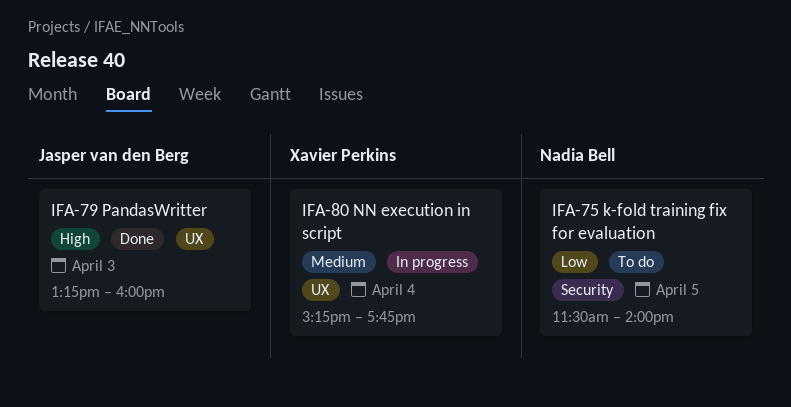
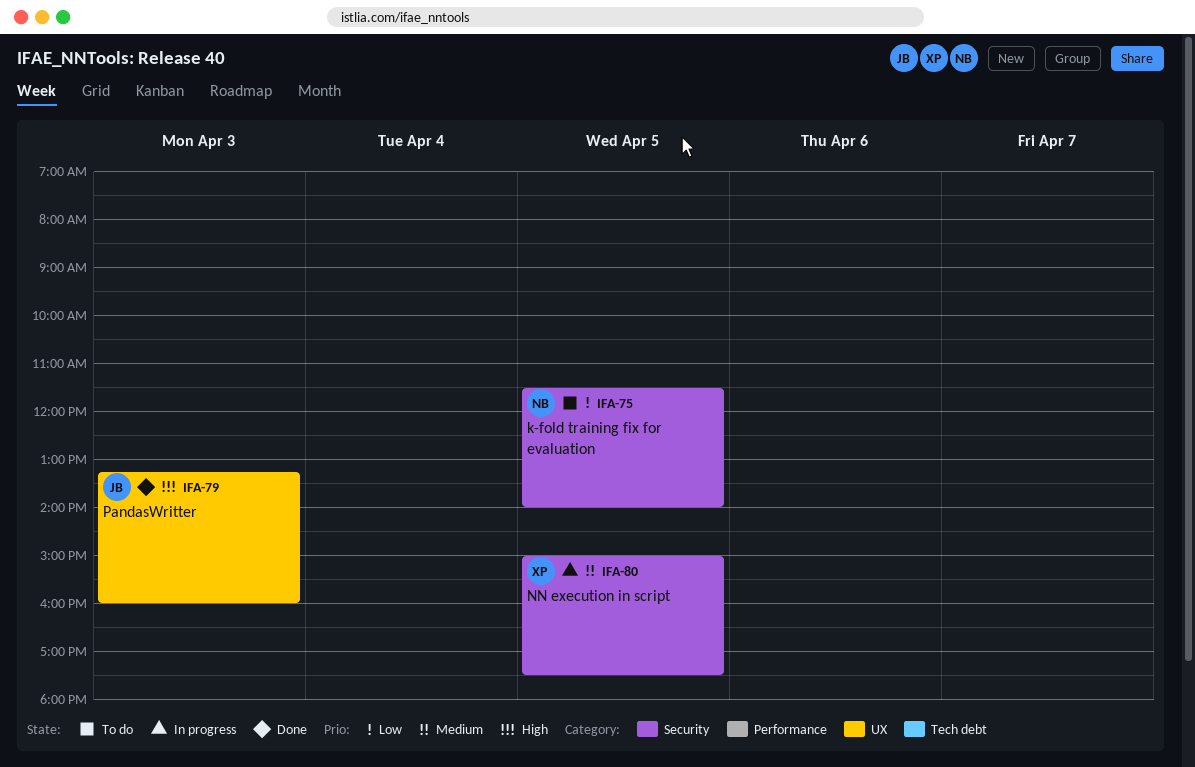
IFA-80, label: UX -> Security
IFA-80, day: Apr 4 -> Apr 5
IFA-80, begins: 15:15 -> 15:00
IFA-80, ends: 17:45 -> 17:30

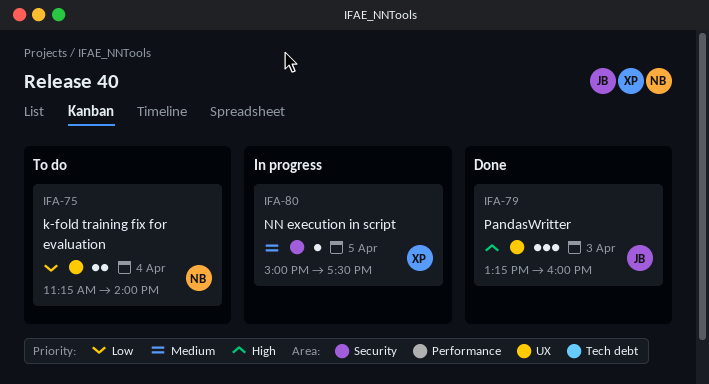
IFA-75, label: Security -> UX
IFA-75, day: Apr 5 -> Apr 4
IFA-75, begins: 11:30 -> 11:15

